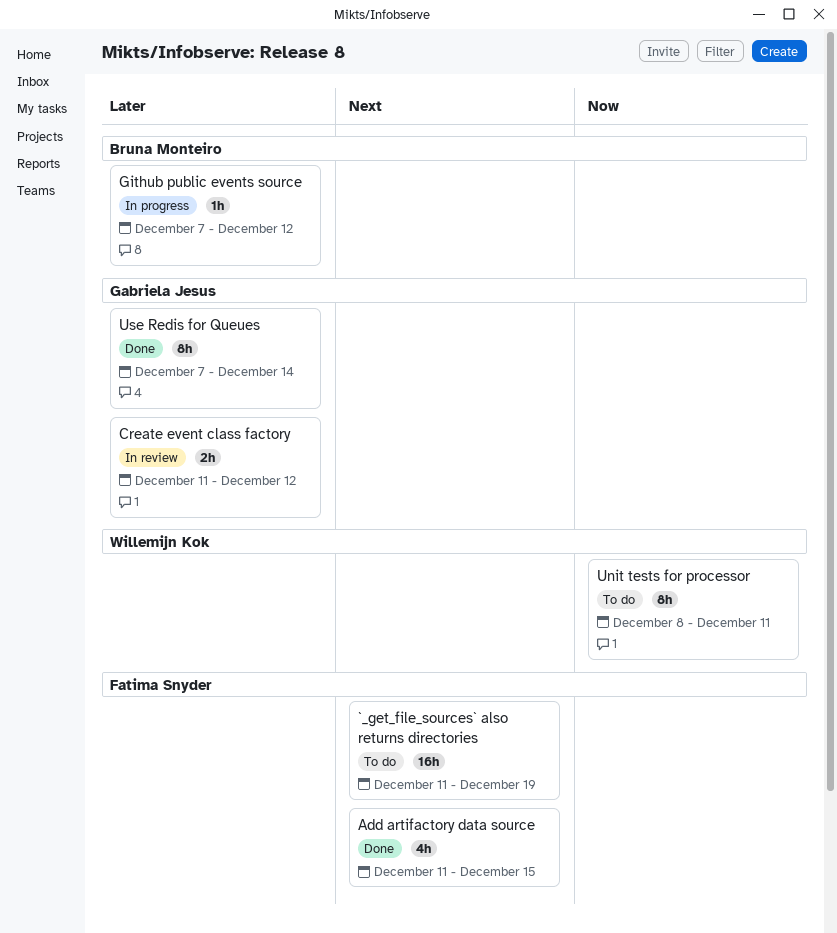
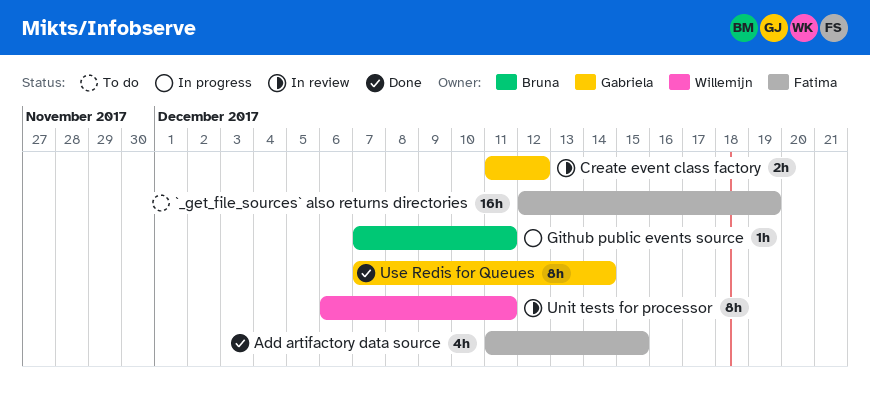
`_get_file_sources` also returns directories, start: Dec 11 -> Dec 12
Github public events source, due: Dec 12 -> Dec 11
Unit tests for processor, status: To do -> In review
Unit tests for processor, start: Dec 8 -> Dec 6

